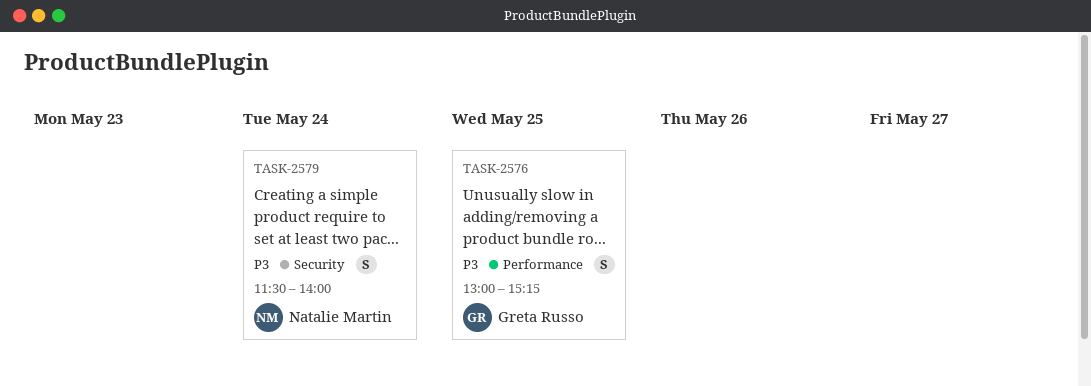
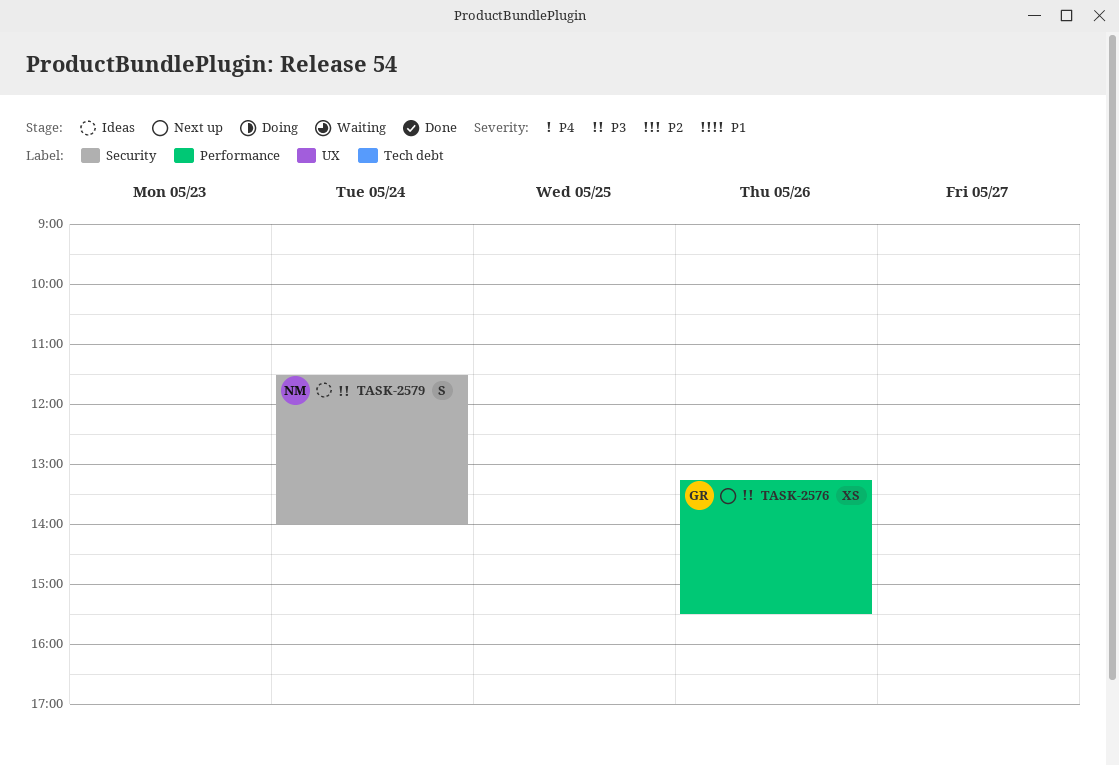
TASK-2576, estimate: S -> XS
TASK-2576, day: May 25 -> May 26
TASK-2576, begins: 13:00 -> 13:15
TASK-2576, ends: 15:15 -> 15:30

